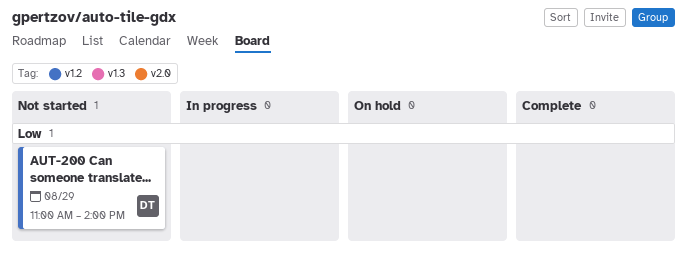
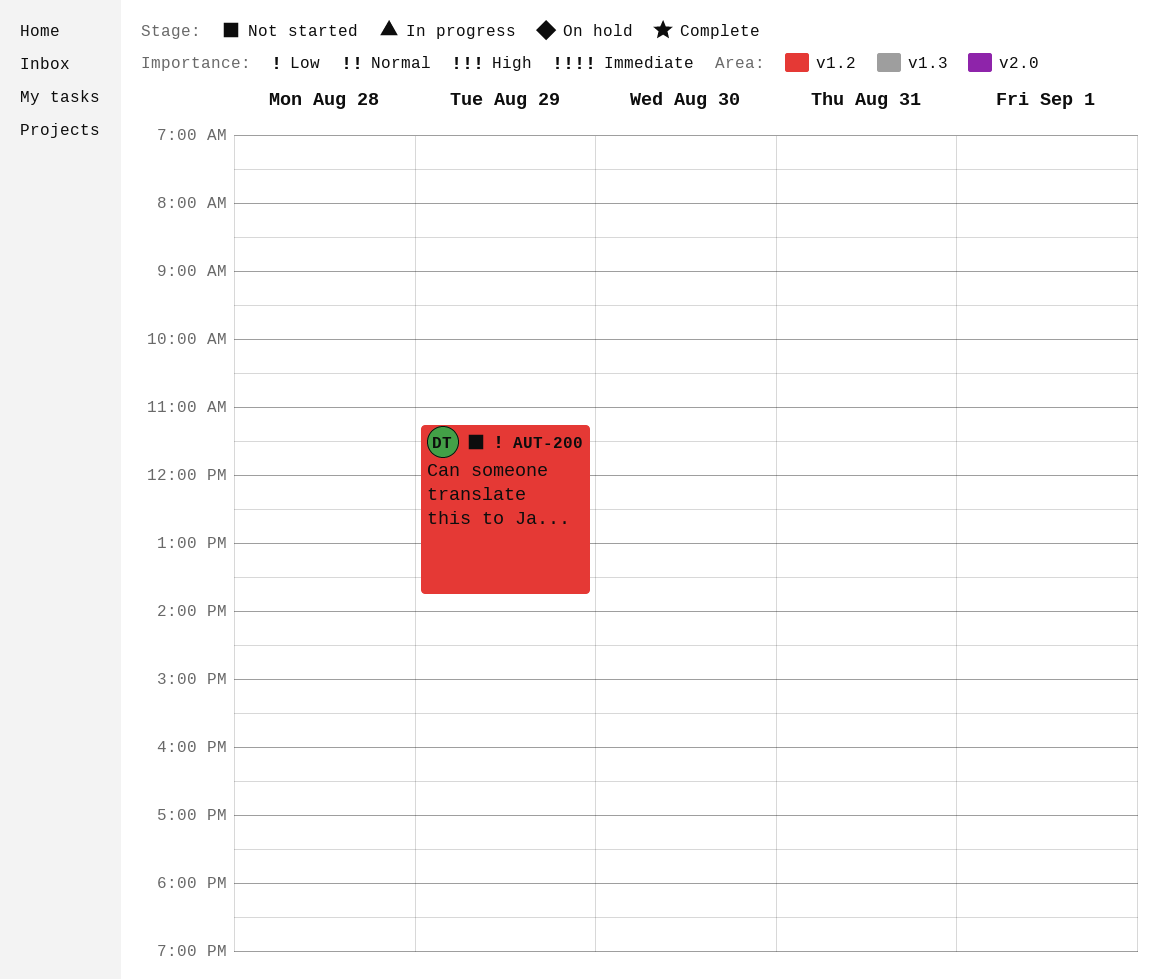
AUT-200, begins: 11:00 -> 11:15
AUT-200, ends: 14:00 -> 13:45

